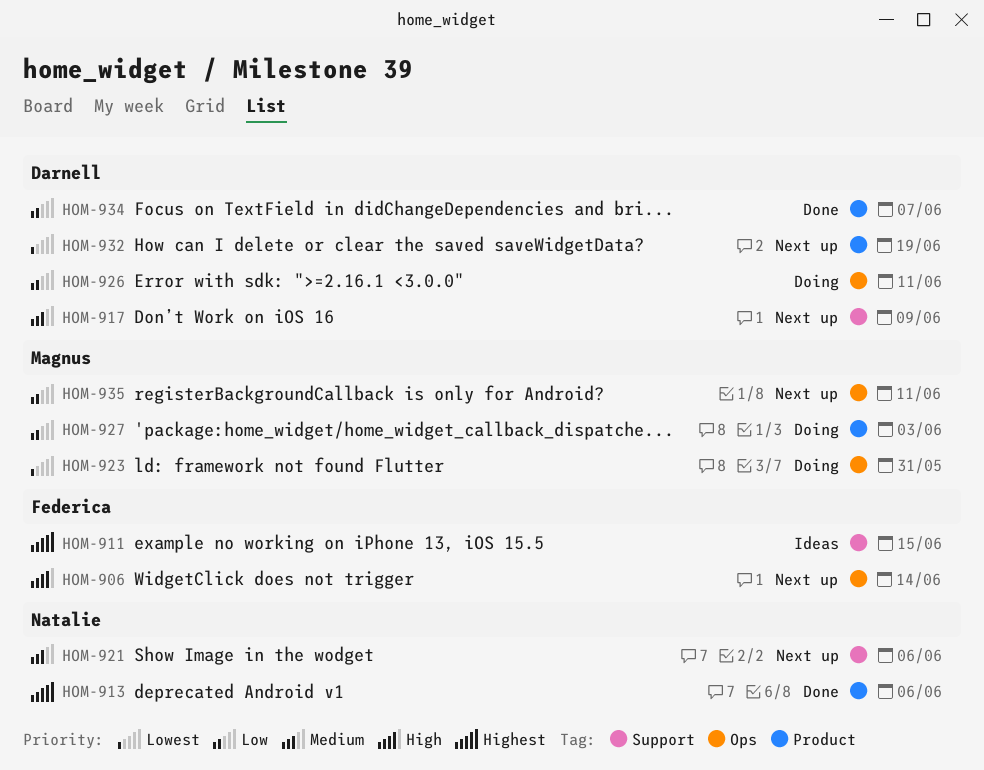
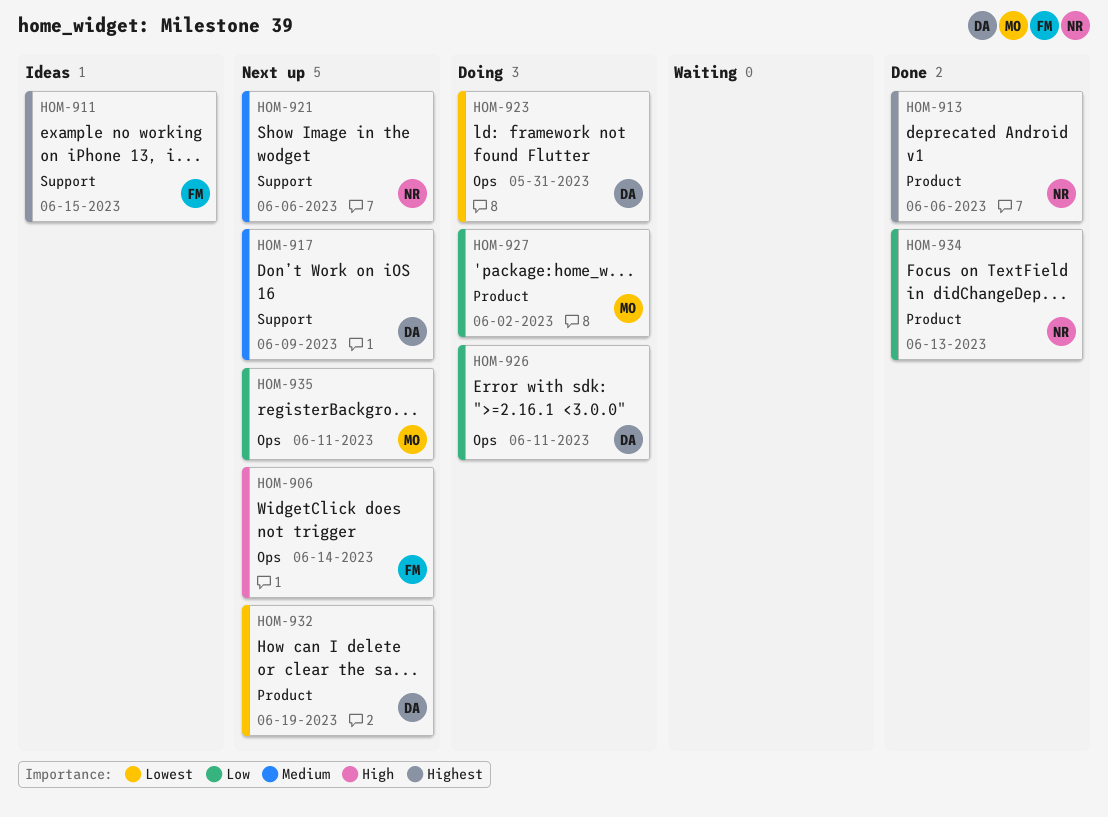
HOM-923, owner: Magnus -> Darnell
HOM-927, due: Jun 3 -> Jun 2
HOM-934, owner: Darnell -> Natalie
HOM-934, due: Jun 7 -> Jun 13

